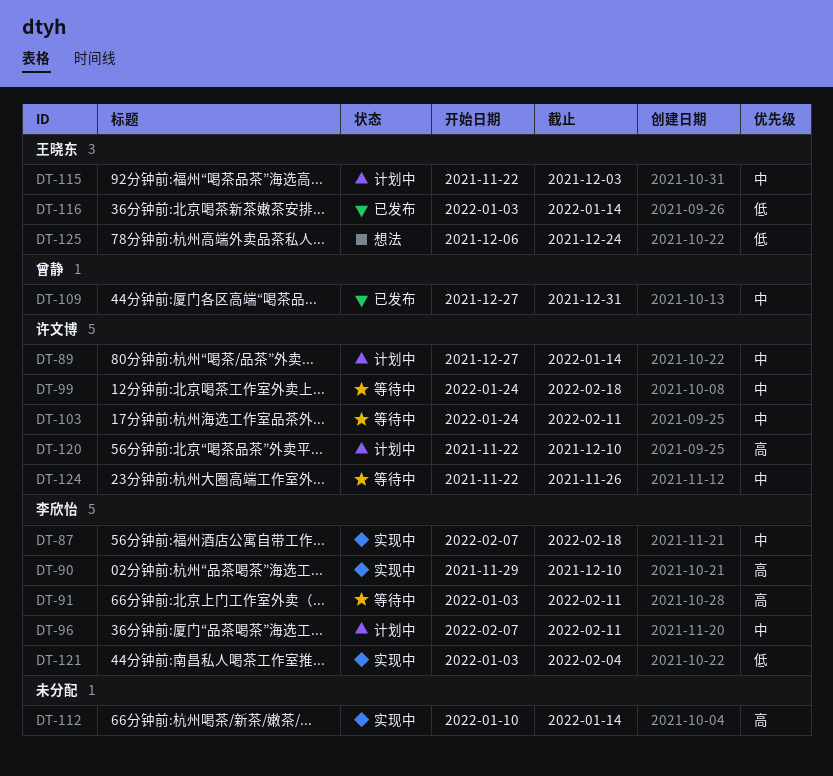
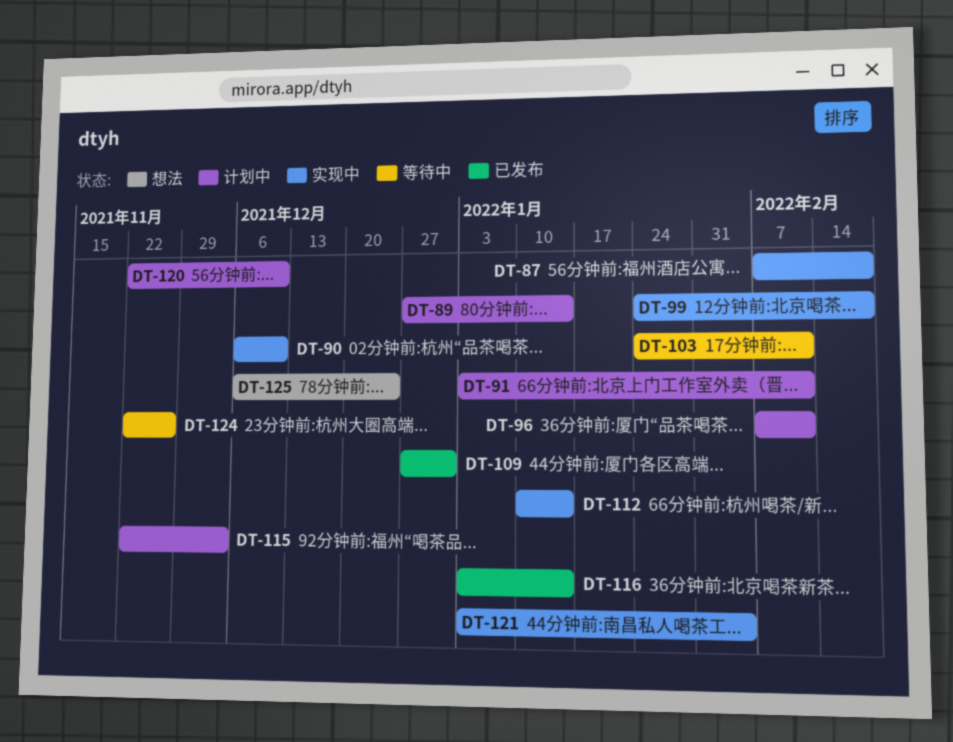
DT-90, start: Nov 29 -> Dec 6
DT-91, status: 等待中 -> 计划中
DT-99, status: 等待中 -> 实现中

